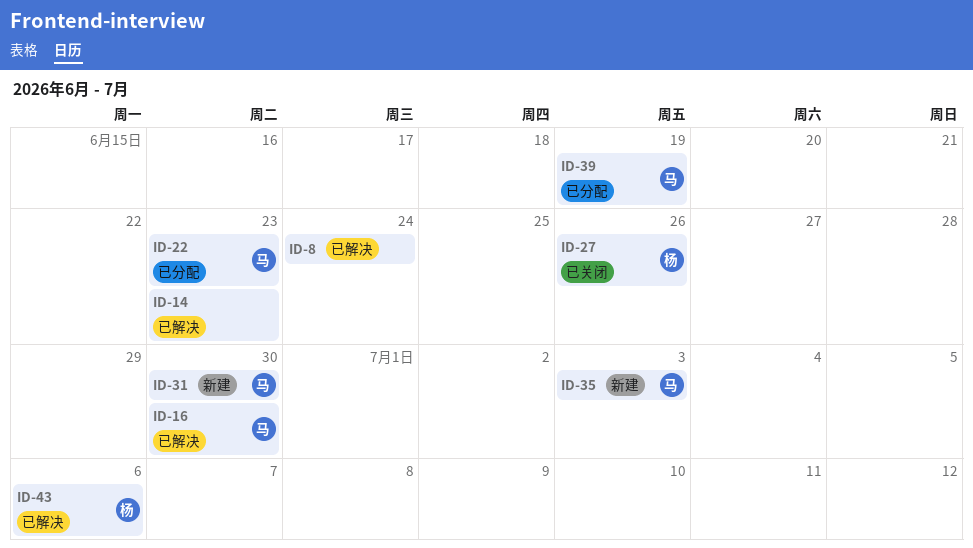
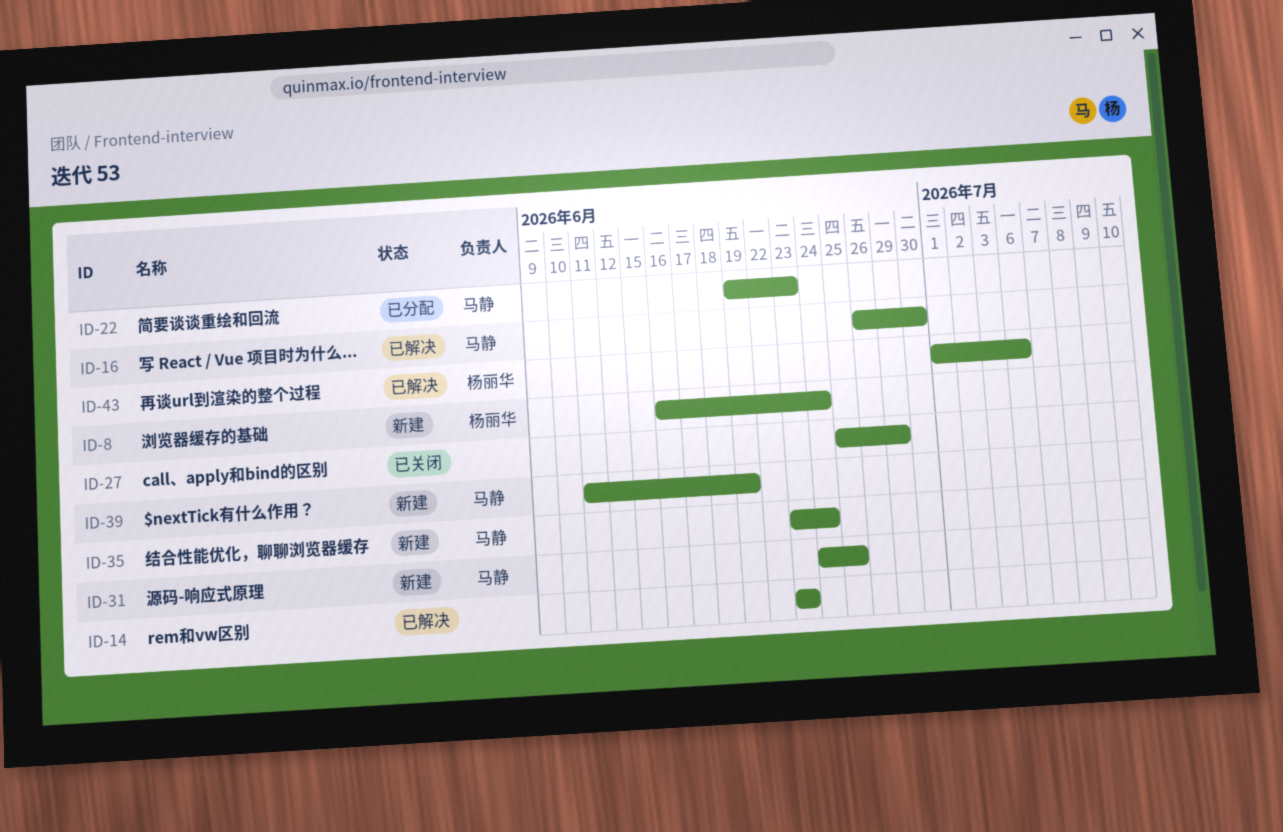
ID-8, status: 已解决 -> 新建
ID-8, owner: none -> 杨丽华
ID-27, owner: 杨丽华 -> none
ID-27, due: Jun 26 -> Jun 29
ID-31, due: Jun 30 -> Jun 25
ID-35, due: Jul 3 -> Jun 24
ID-39, status: 已分配 -> 新建

